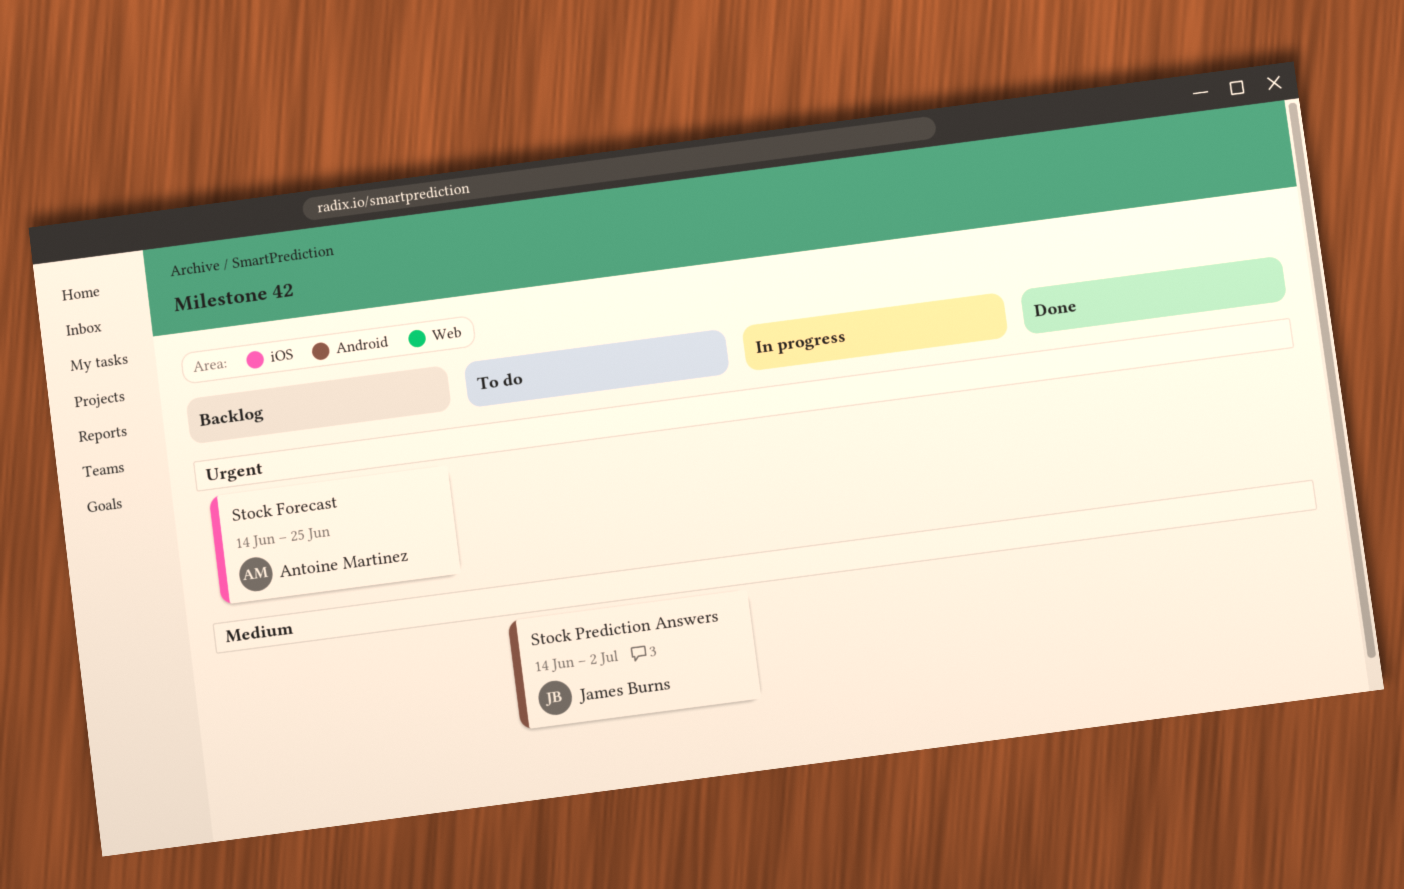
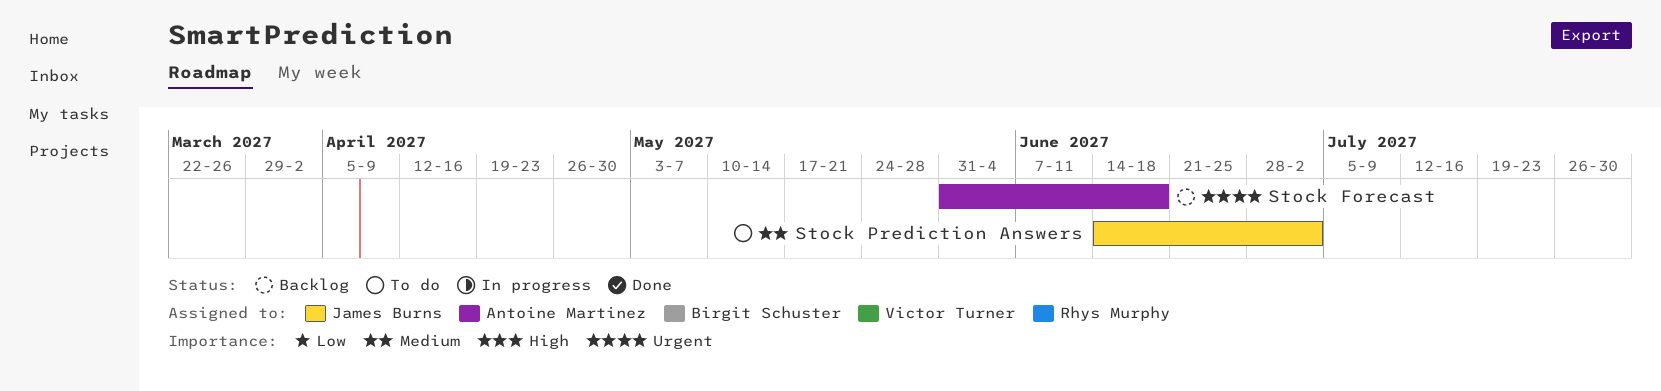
Stock Forecast, start: Jun 14 -> May 31
Stock Forecast, due: Jun 25 -> Jun 18

